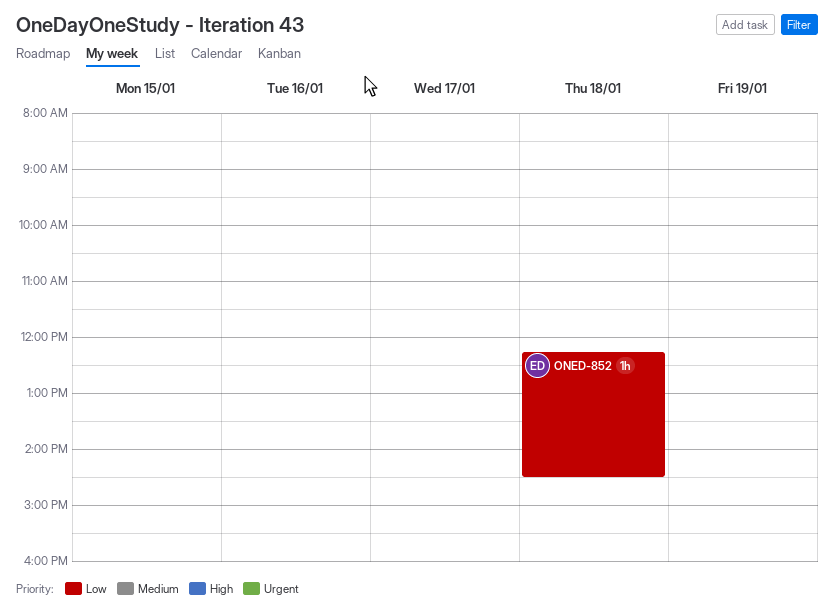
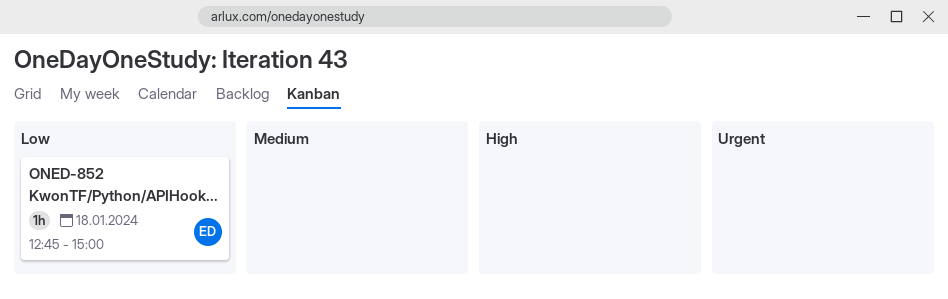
ONED-852, begins: 12:15 -> 12:45
ONED-852, ends: 14:30 -> 15:00

